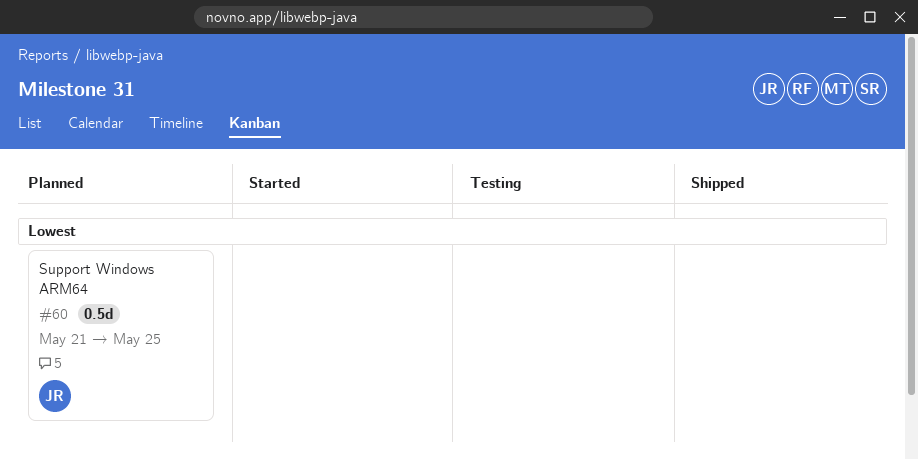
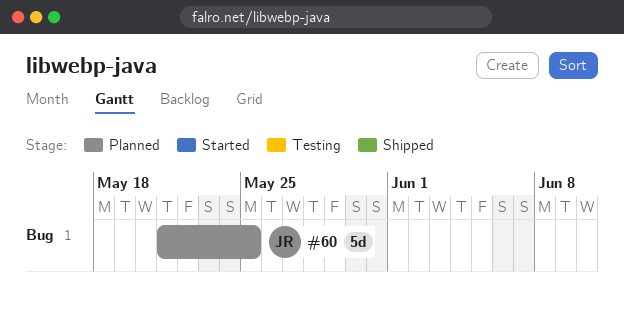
#60, estimate: 0.5d -> 5d

